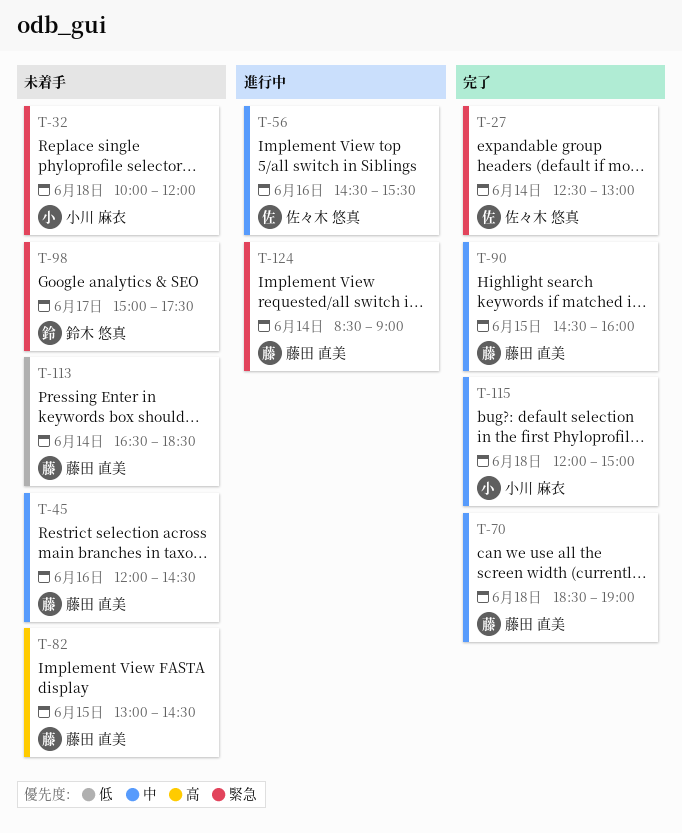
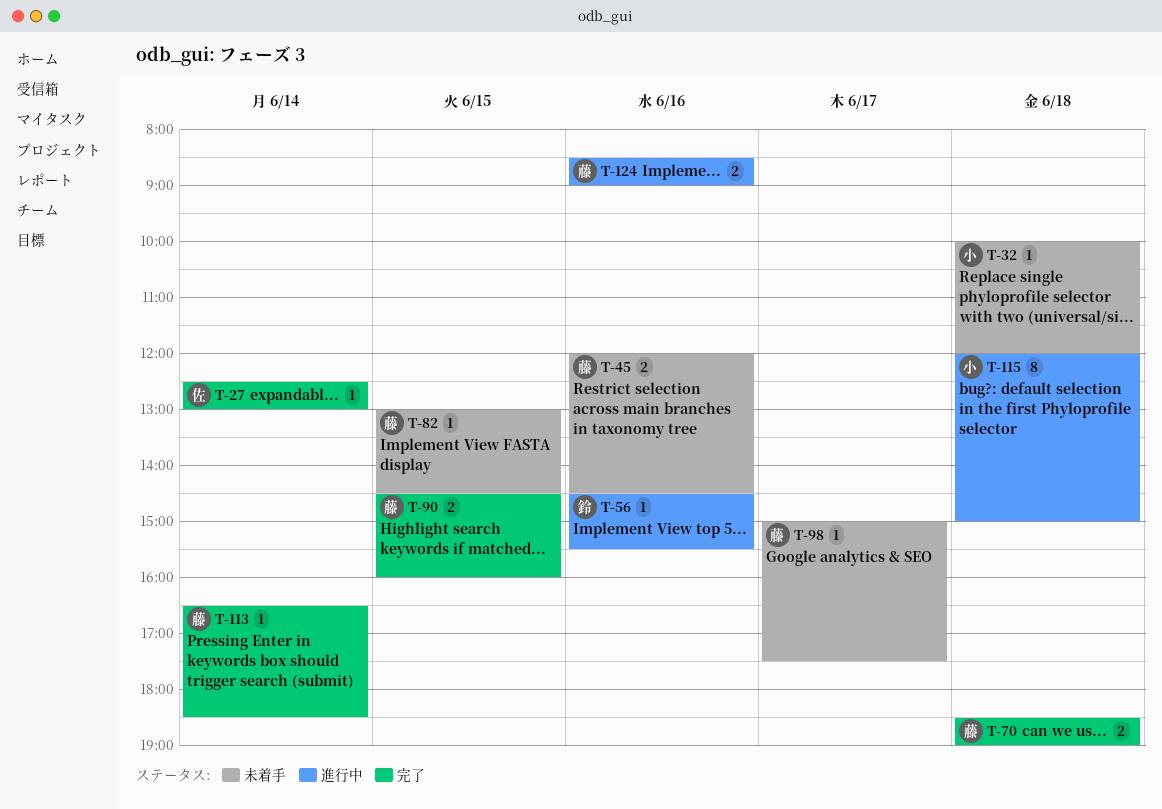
T-56, owner: 佐々木 悠真 -> 鈴木 悠真
T-98, owner: 鈴木 悠真 -> 藤田 直美
T-113, status: 未着手 -> 完了
T-115, status: 完了 -> 進行中
T-124, day: Jun 14 -> Jun 16

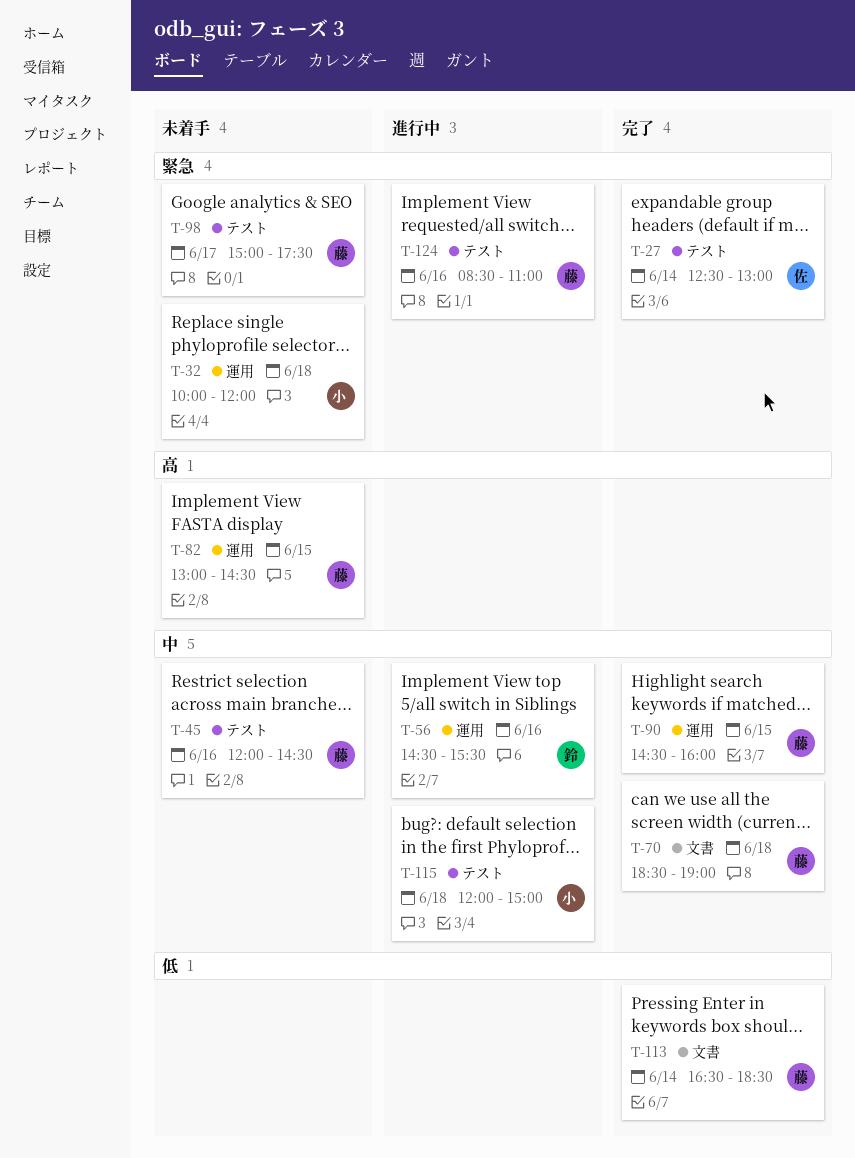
T-124, ends: 09:00 -> 11:00

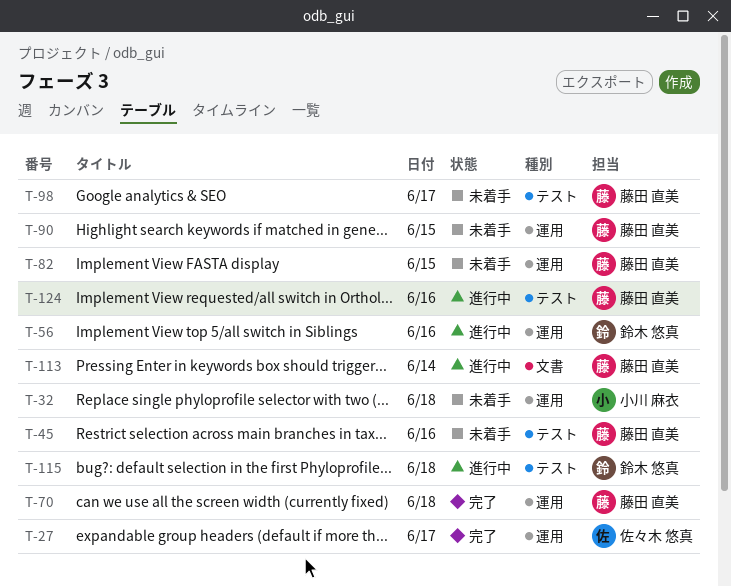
T-27, label: テスト -> 運用
T-27, day: Jun 14 -> Jun 17
T-70, label: 文書 -> 運用
T-90, status: 完了 -> 未着手
T-113, status: 完了 -> 進行中
T-115, owner: 小川 麻衣 -> 鈴木 悠真

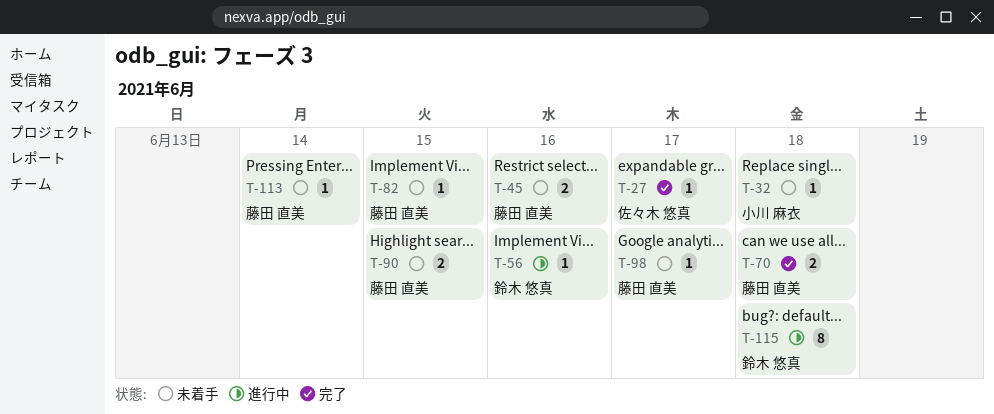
T-113, status: 進行中 -> 未着手
T-124: present -> none

